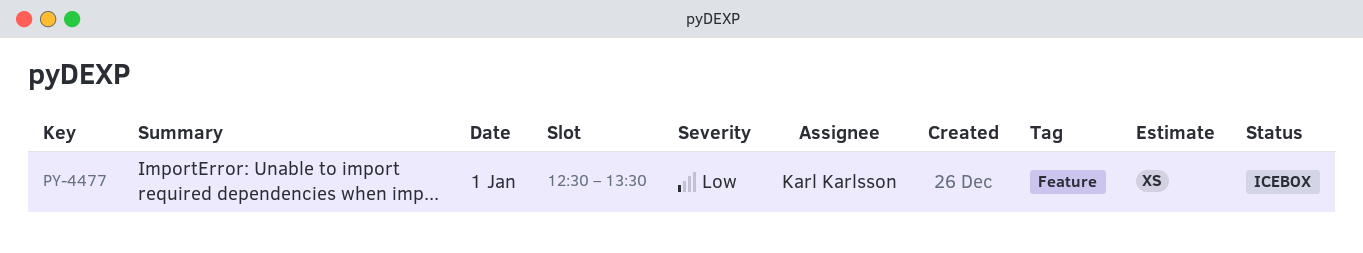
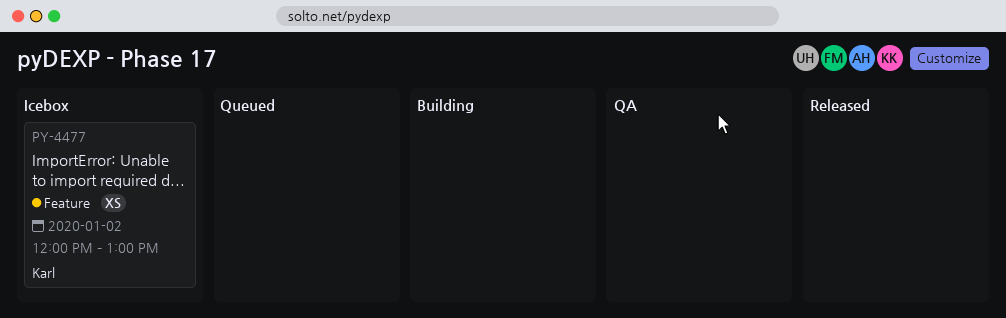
PY-4477, day: Jan 1 -> Jan 2
PY-4477, begins: 12:30 -> 12:00
PY-4477, ends: 13:30 -> 13:00

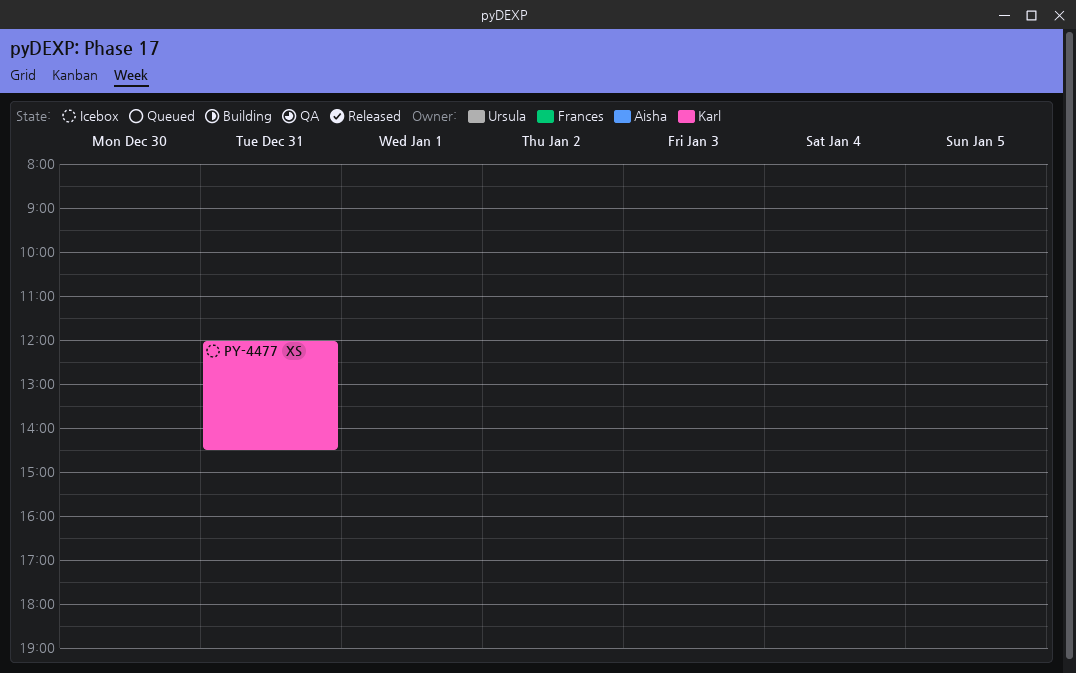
PY-4477, day: Jan 2 -> Dec 31
PY-4477, ends: 13:00 -> 14:30

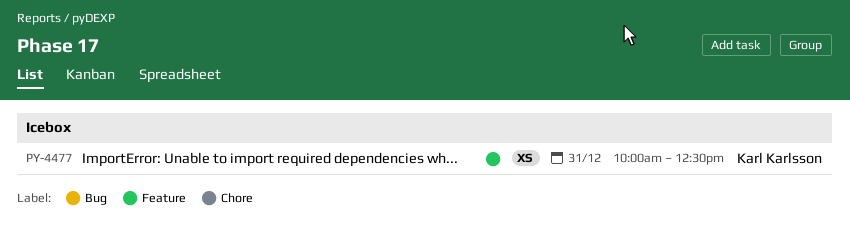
PY-4477, begins: 12:00 -> 10:00
PY-4477, ends: 14:30 -> 12:30

